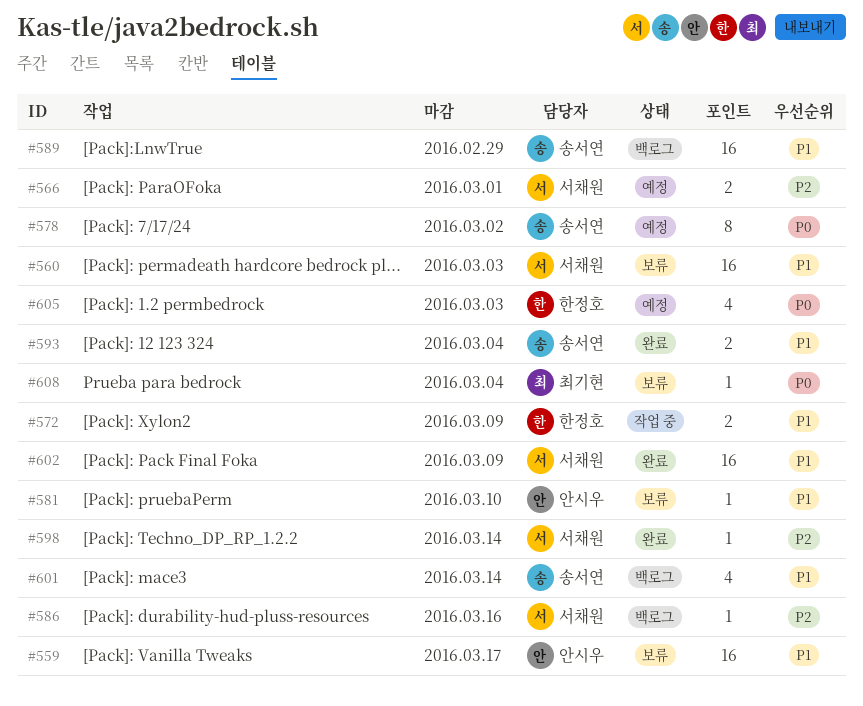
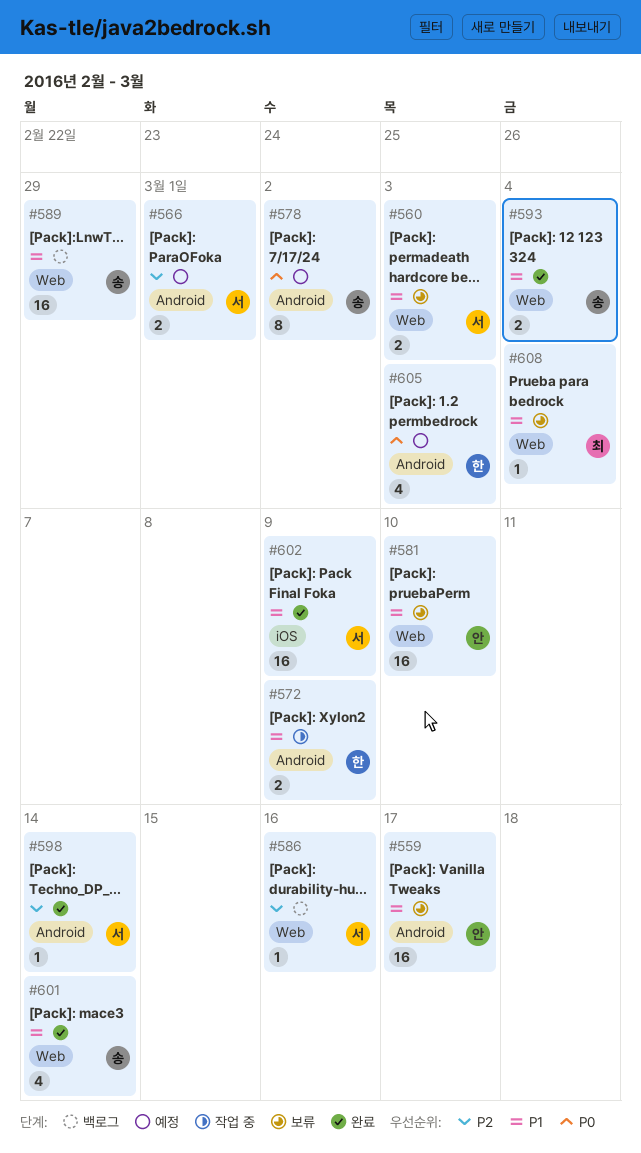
#560, estimate: 16 -> 2
#581, estimate: 1 -> 16
#601, status: 백로그 -> 완료
#608, priority: P0 -> P1

